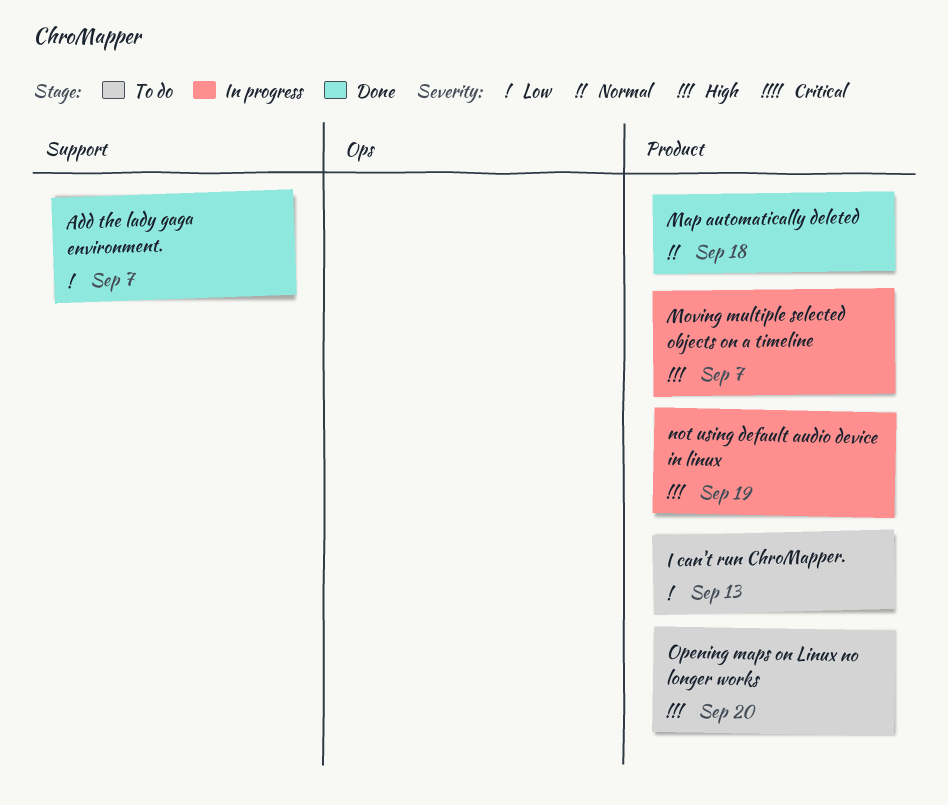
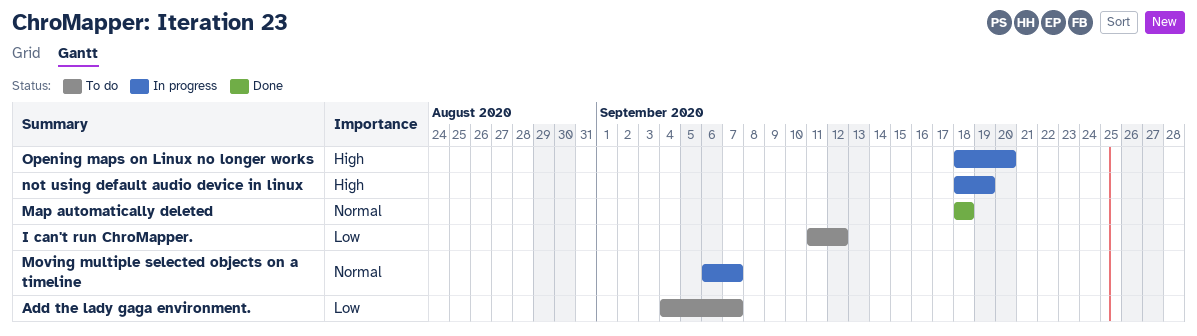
Add the lady gaga environment., status: Done -> To do
I can't run ChroMapper., due: Sep 13 -> Sep 12
Moving multiple selected objects on a timeline, priority: High -> Normal
Opening maps on Linux no longer works, status: To do -> In progress

